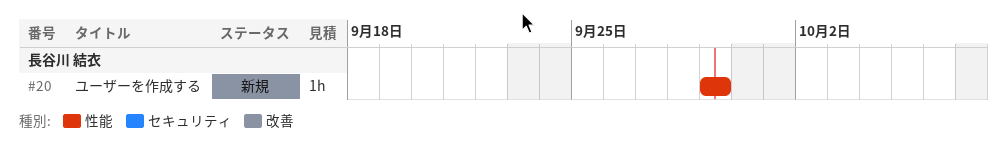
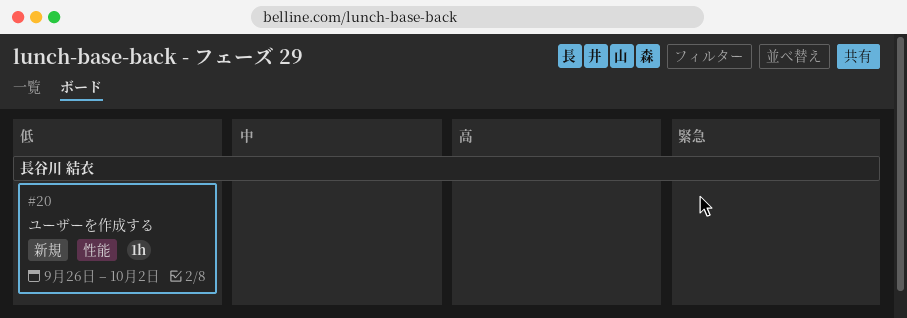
#20, start: Sep 29 -> Sep 26
#20, due: Sep 29 -> Oct 2

